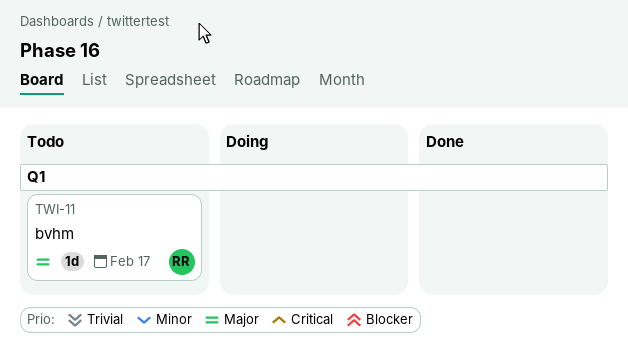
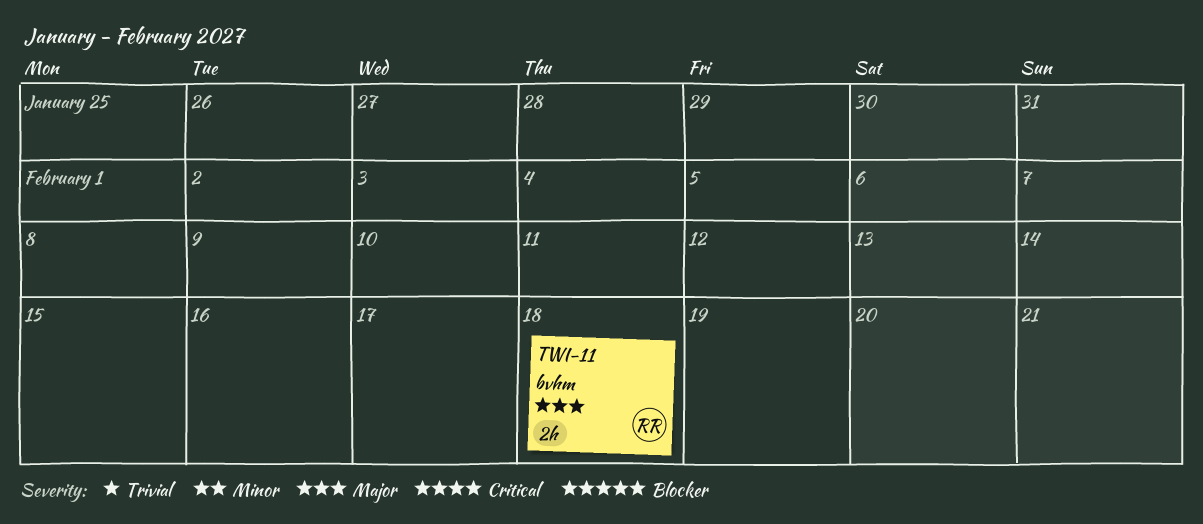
TWI-11, estimate: 1d -> 2h
TWI-11, due: Feb 17 -> Feb 18

